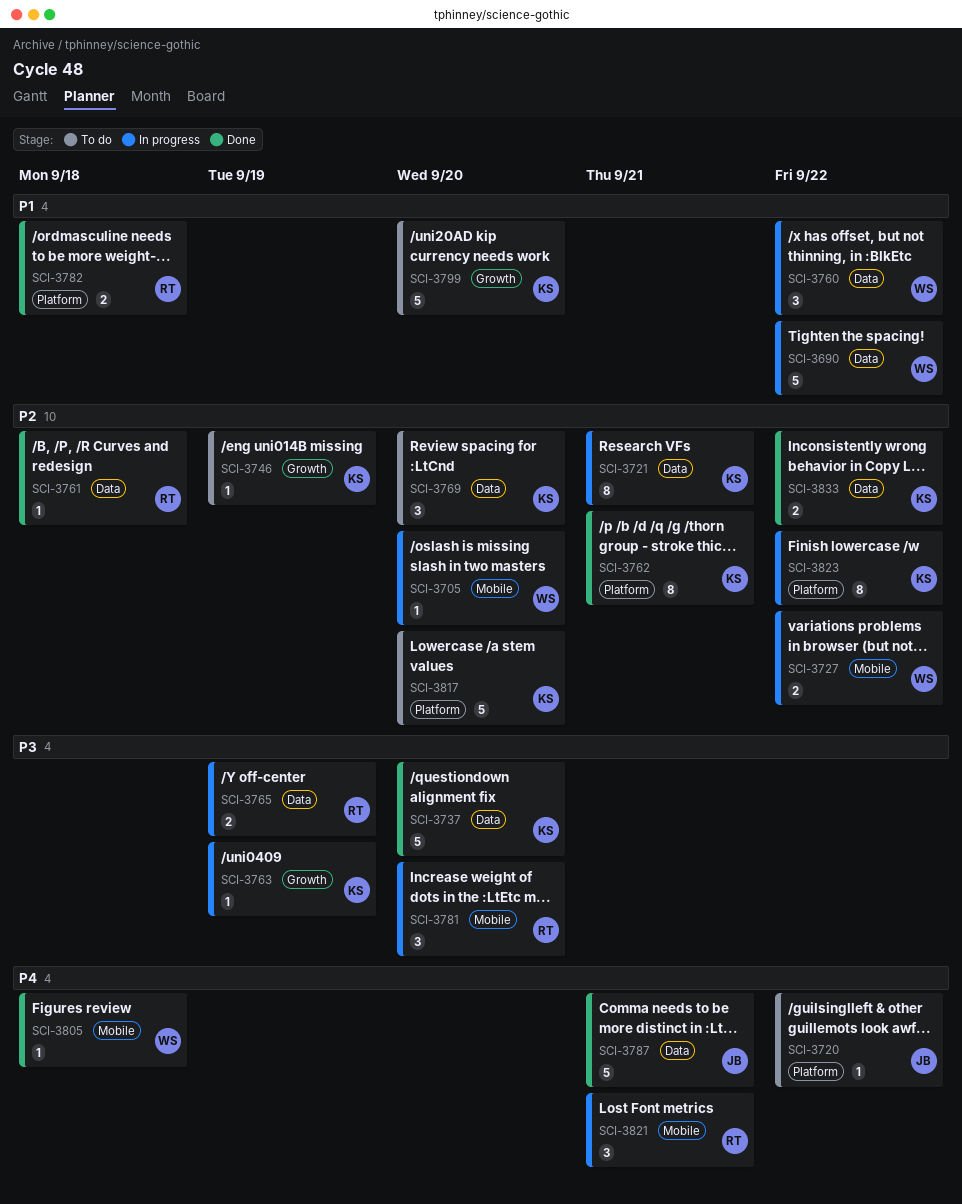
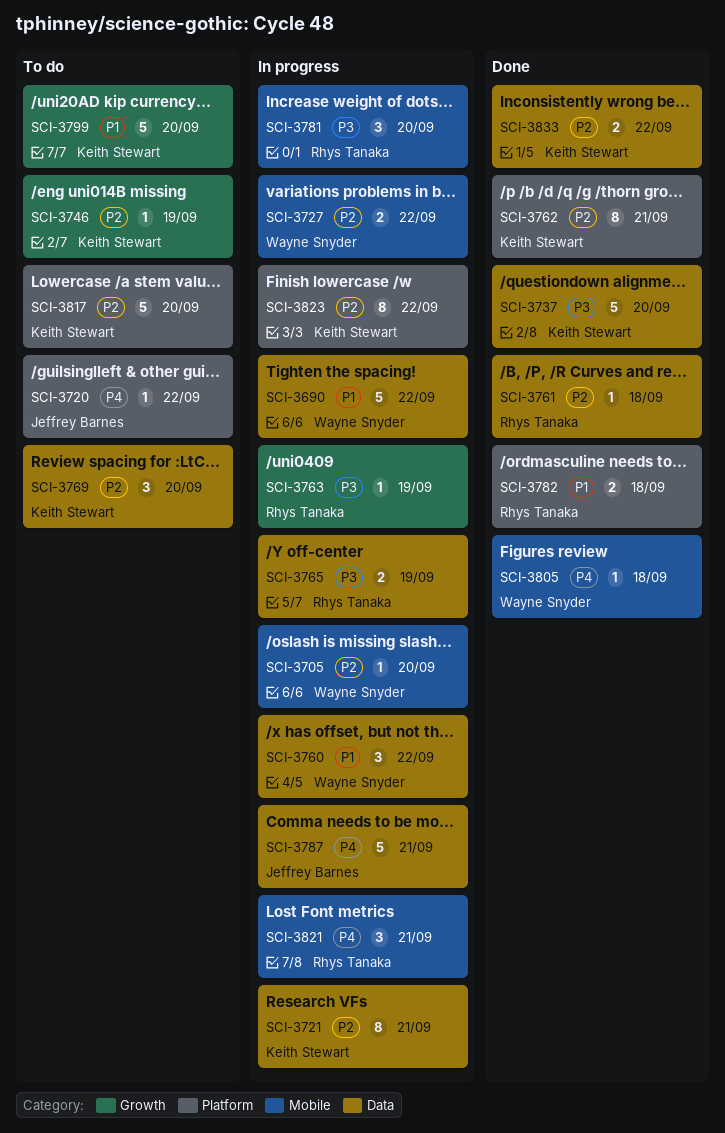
SCI-3763, owner: Keith Stewart -> Rhys Tanaka
SCI-3787, status: Done -> In progress

